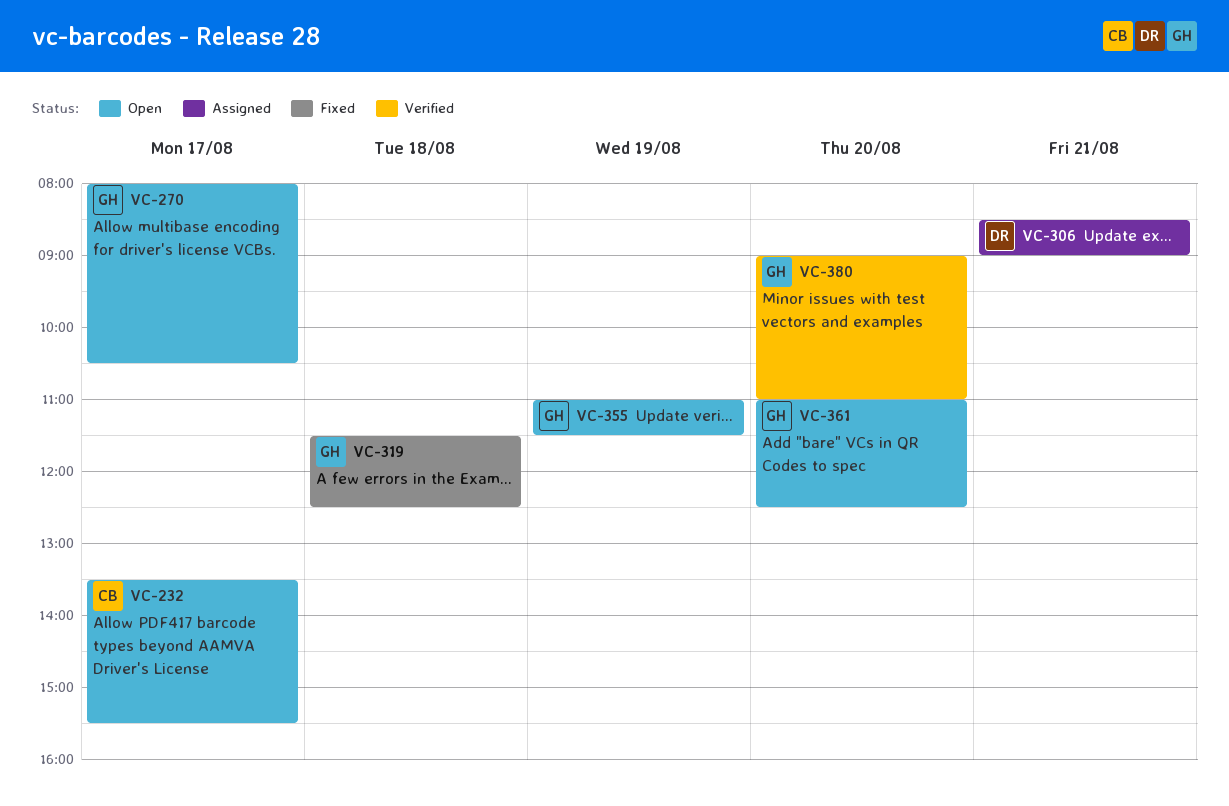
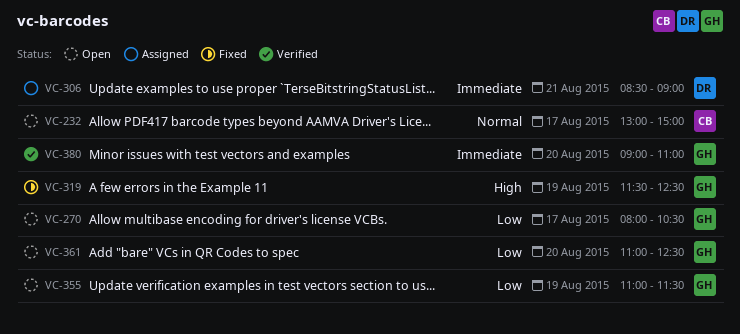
VC-232, begins: 13:30 -> 13:00
VC-232, ends: 15:30 -> 15:00
VC-319, day: Aug 18 -> Aug 19

